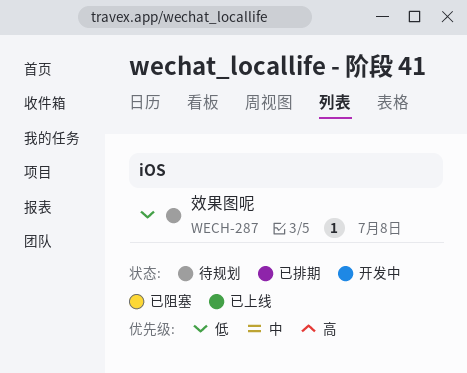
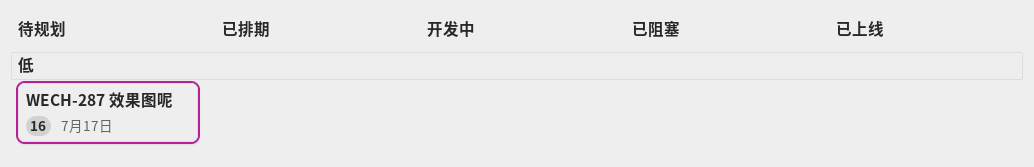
WECH-287, estimate: 1 -> 16
WECH-287, due: Jul 8 -> Jul 17

